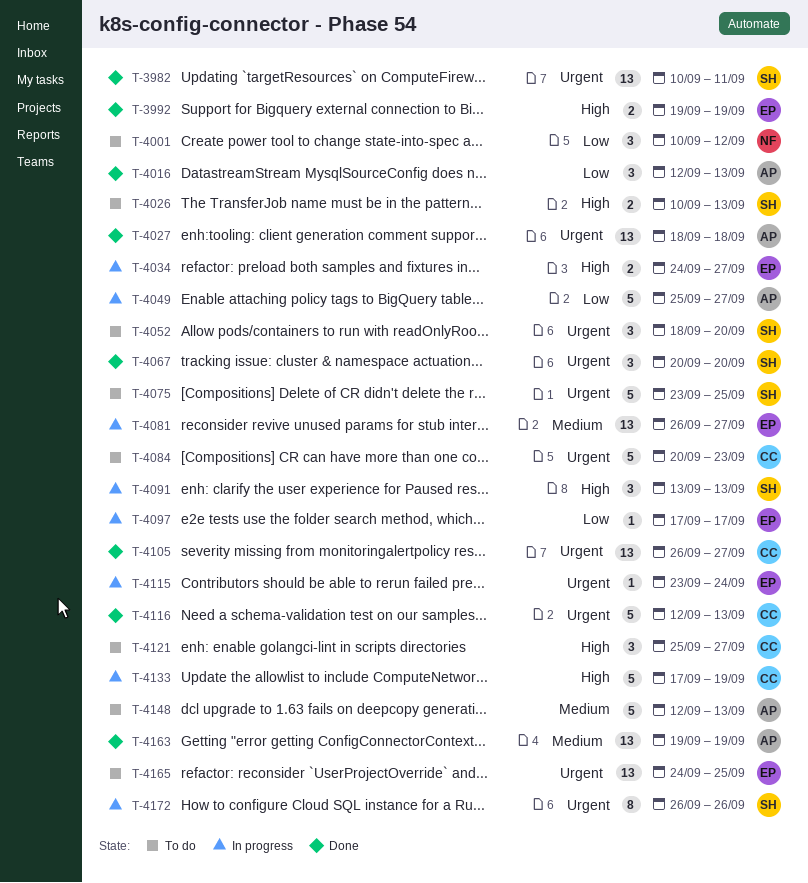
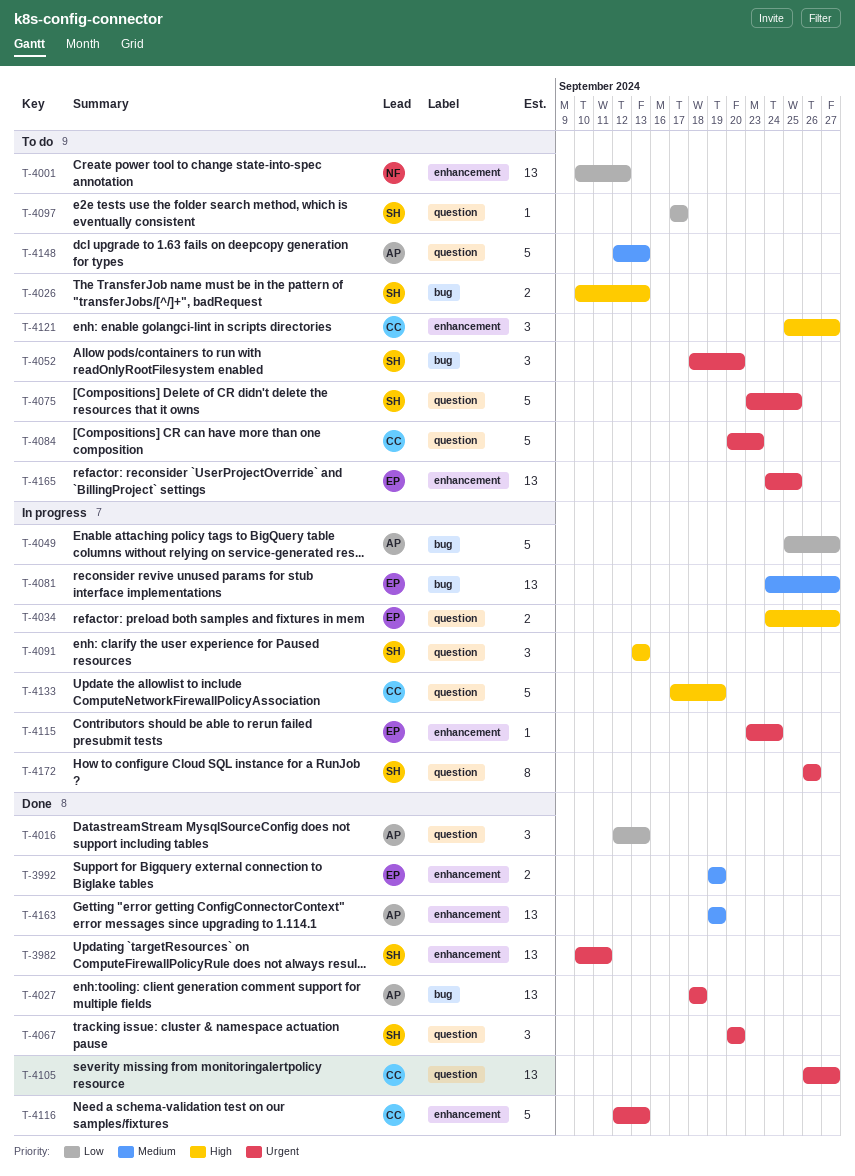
T-3992, priority: High -> Medium
T-4001, estimate: 3 -> 13
T-4081, start: Sep 26 -> Sep 24
T-4097, status: In progress -> To do
T-4097, owner: EP -> SH

